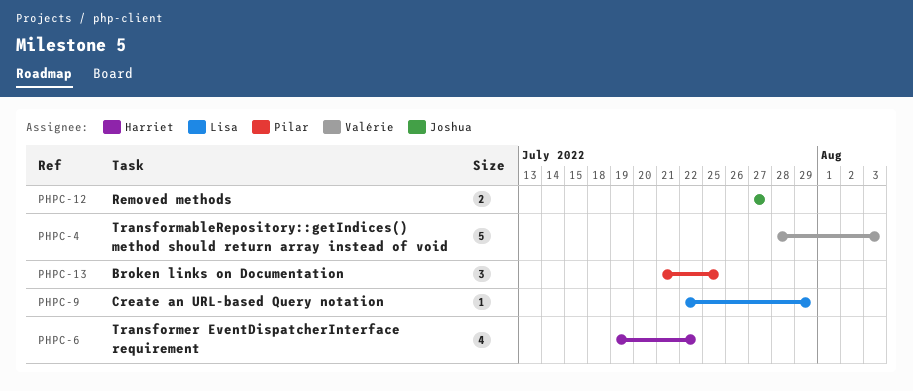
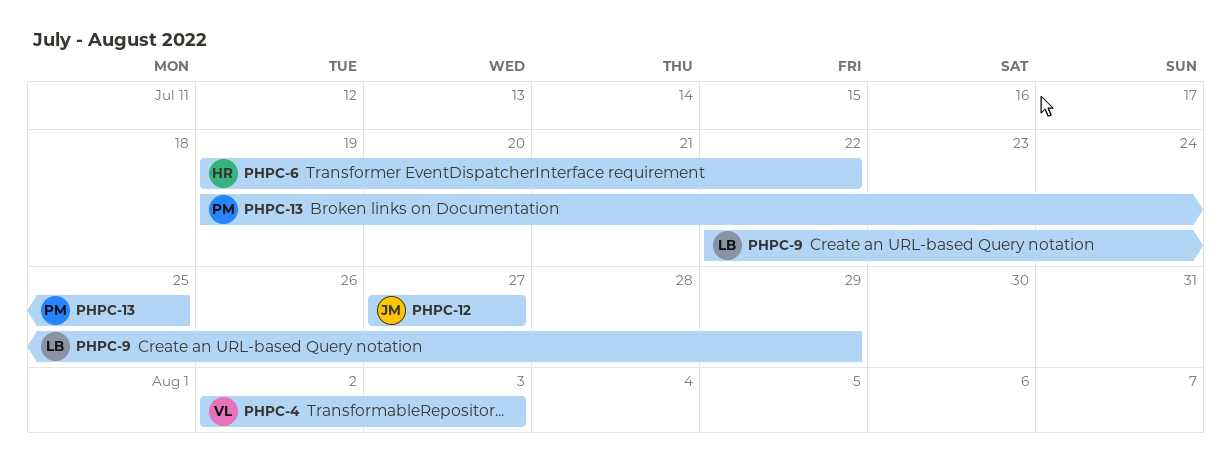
PHPC-4, start: Jul 28 -> Aug 2
PHPC-13, start: Jul 21 -> Jul 19

